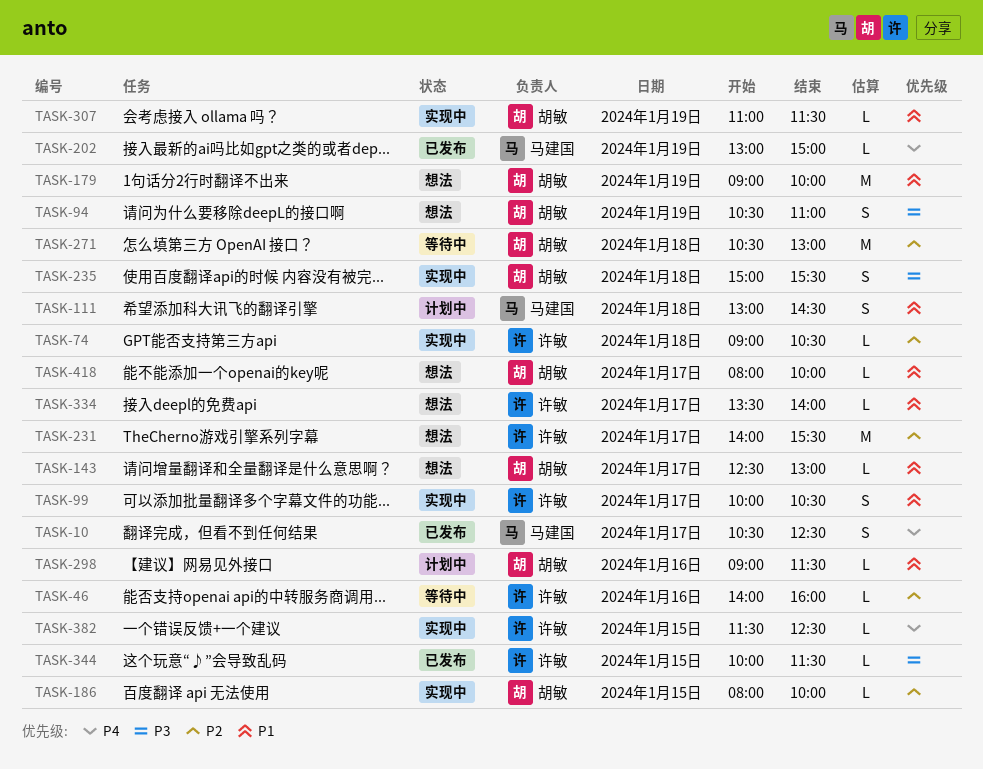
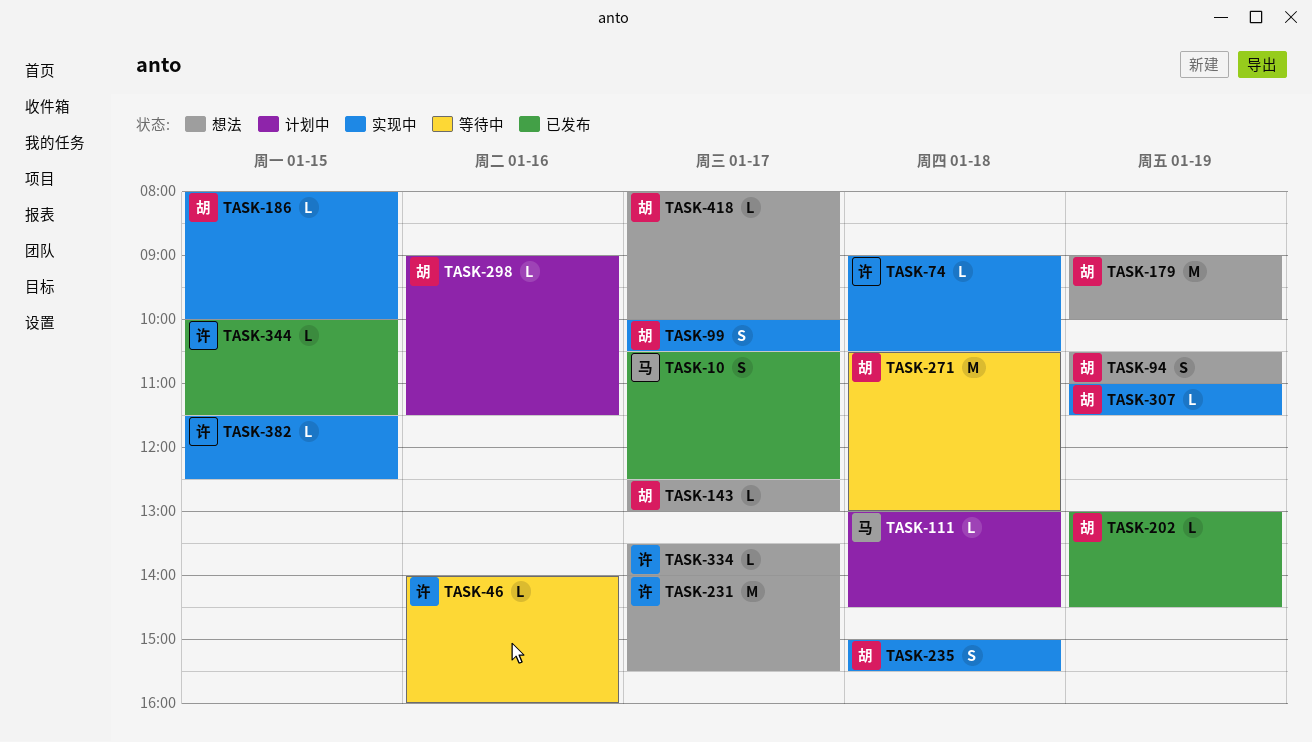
TASK-99, owner: 许敏 -> 胡敏
TASK-111, estimate: S -> L
TASK-202, owner: 马建国 -> 胡敏
TASK-202, ends: 15:00 -> 14:30

